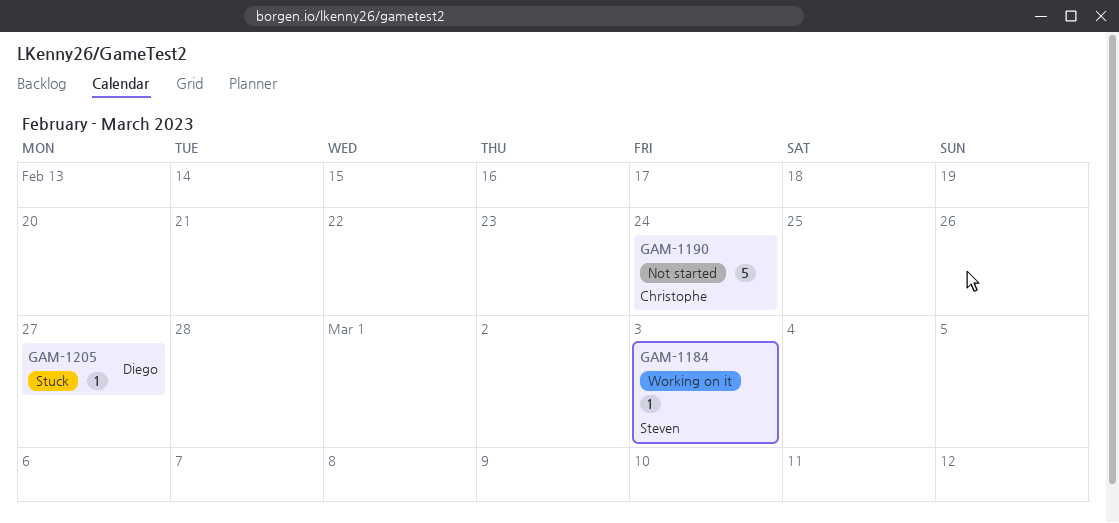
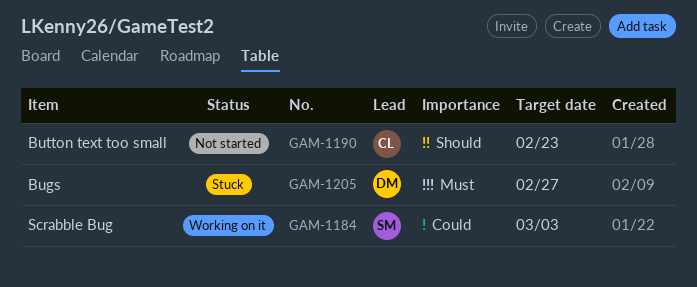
GAM-1190, due: Feb 24 -> Feb 23

